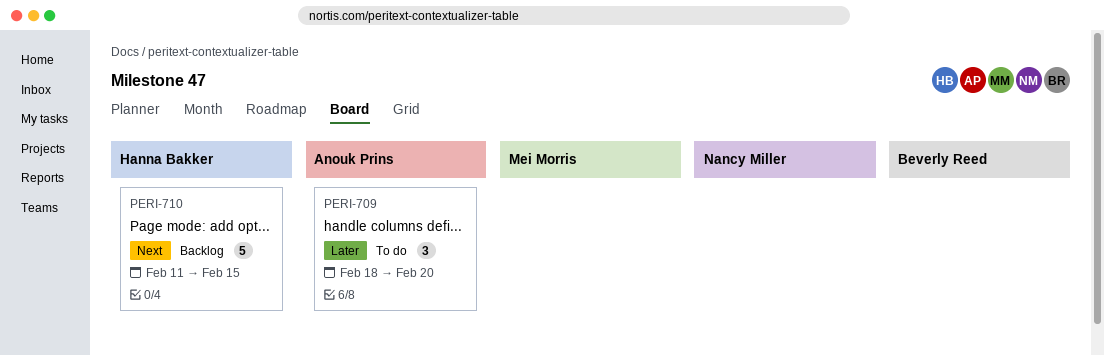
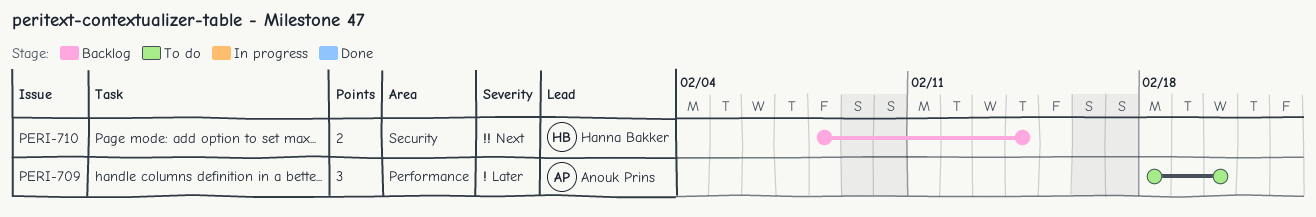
PERI-710, estimate: 5 -> 2
PERI-710, start: Feb 11 -> Feb 8
PERI-710, due: Feb 15 -> Feb 14

